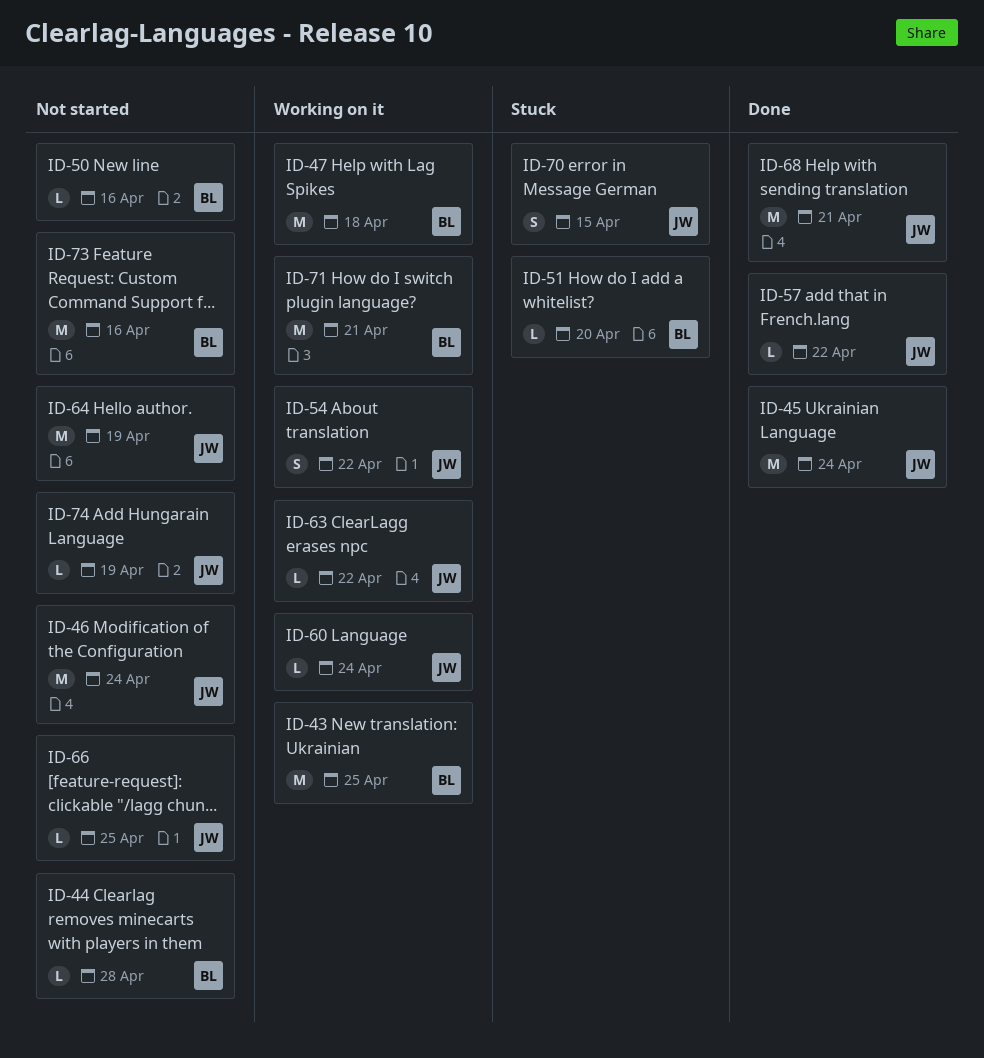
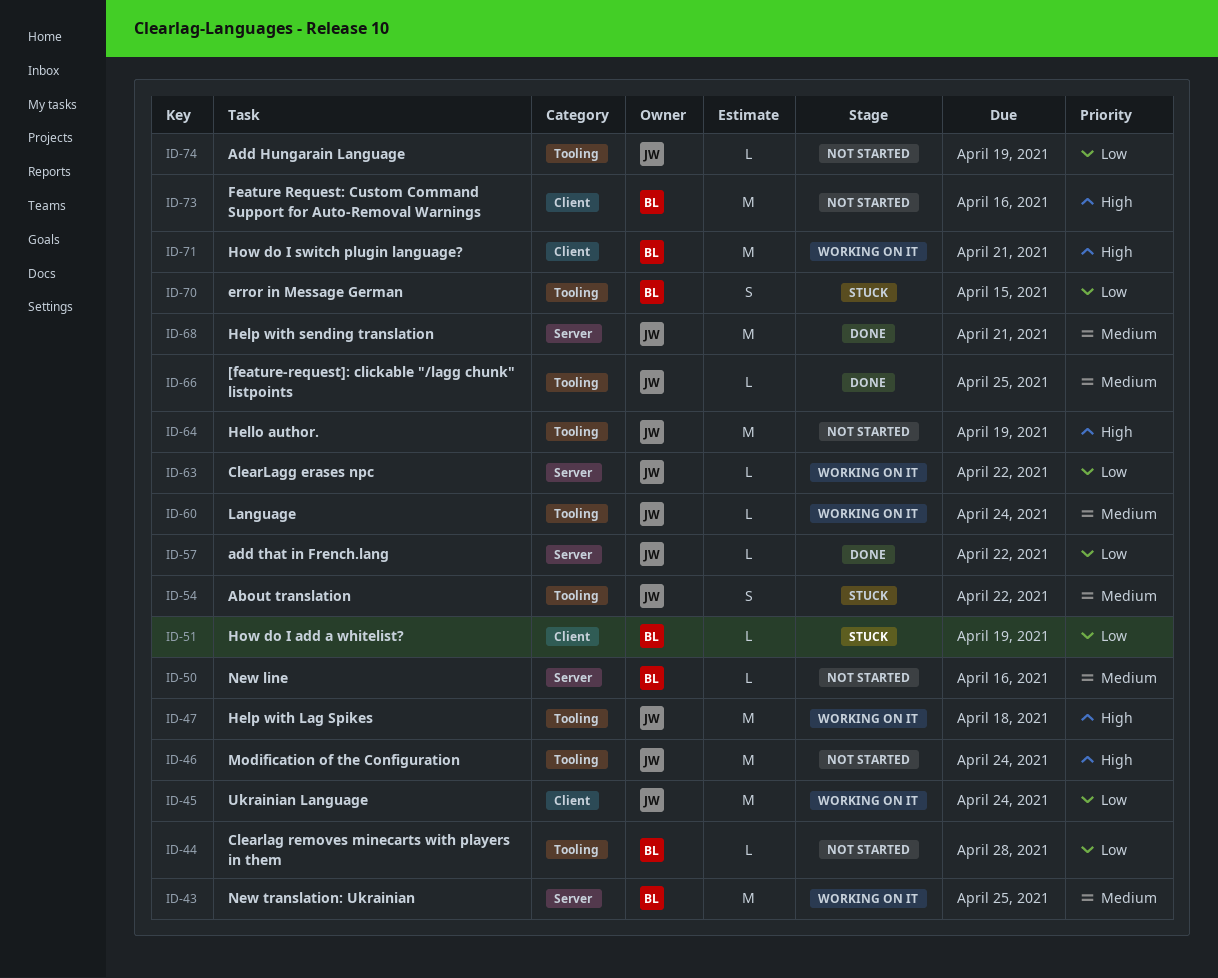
ID-45, status: Done -> Working on it
ID-47, owner: BL -> JW
ID-51, due: Apr 20 -> Apr 19
ID-54, status: Working on it -> Stuck
ID-66, status: Not started -> Done
ID-70, owner: JW -> BL

